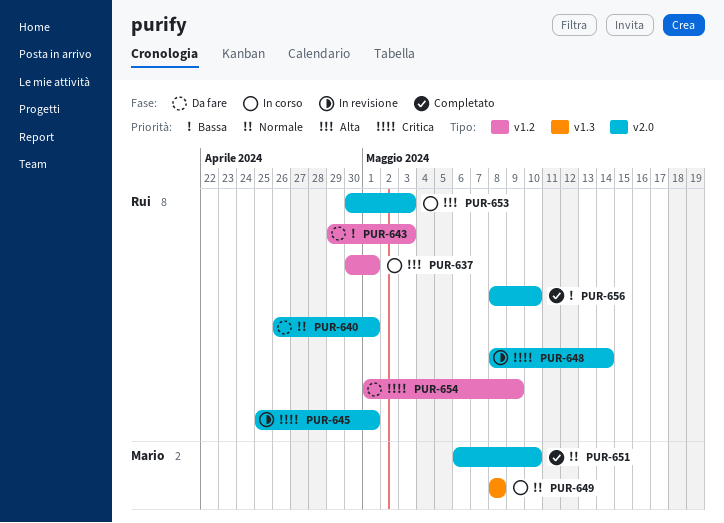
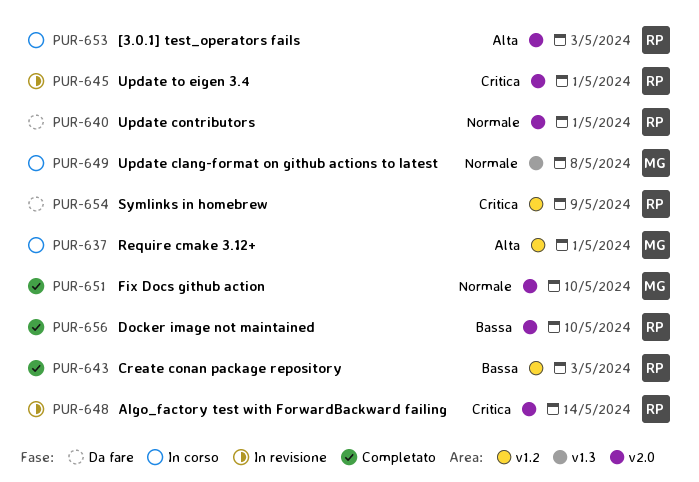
PUR-637, owner: Rui -> Mario
PUR-643, status: Da fare -> Completato

